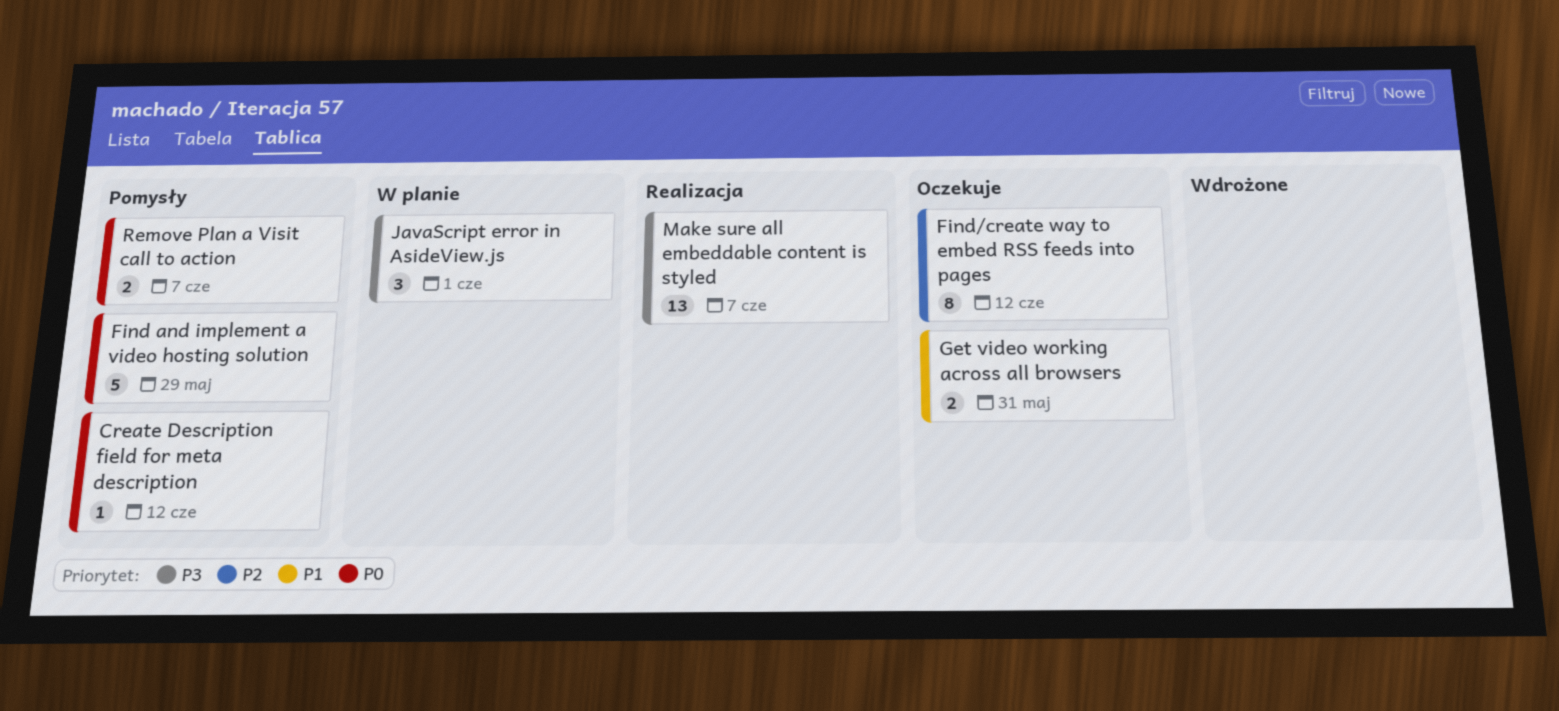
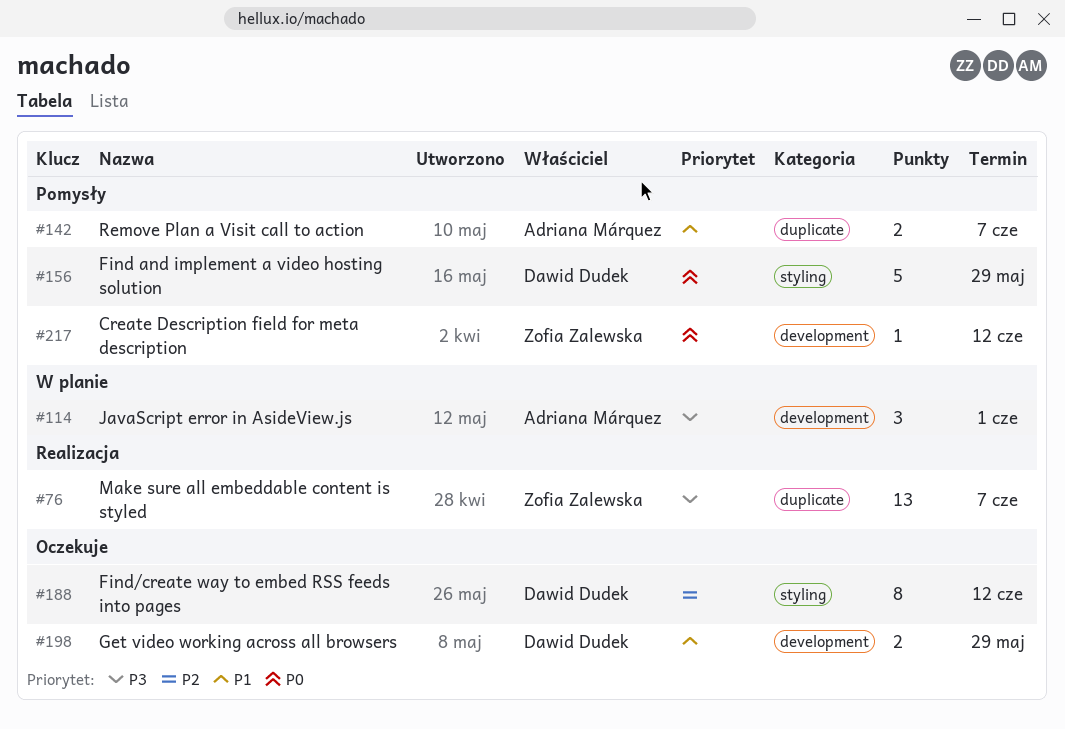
Get video working across all browsers, due: May 31 -> May 29
Remove Plan a Visit call to action, priority: P0 -> P1

